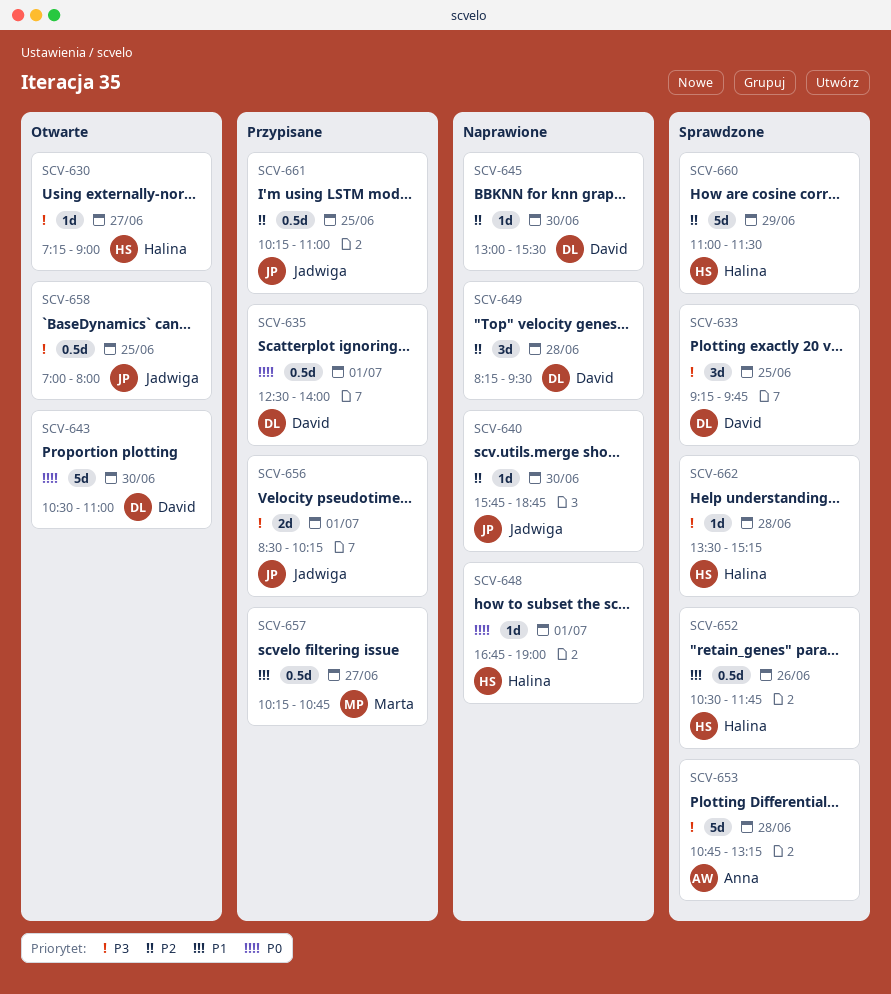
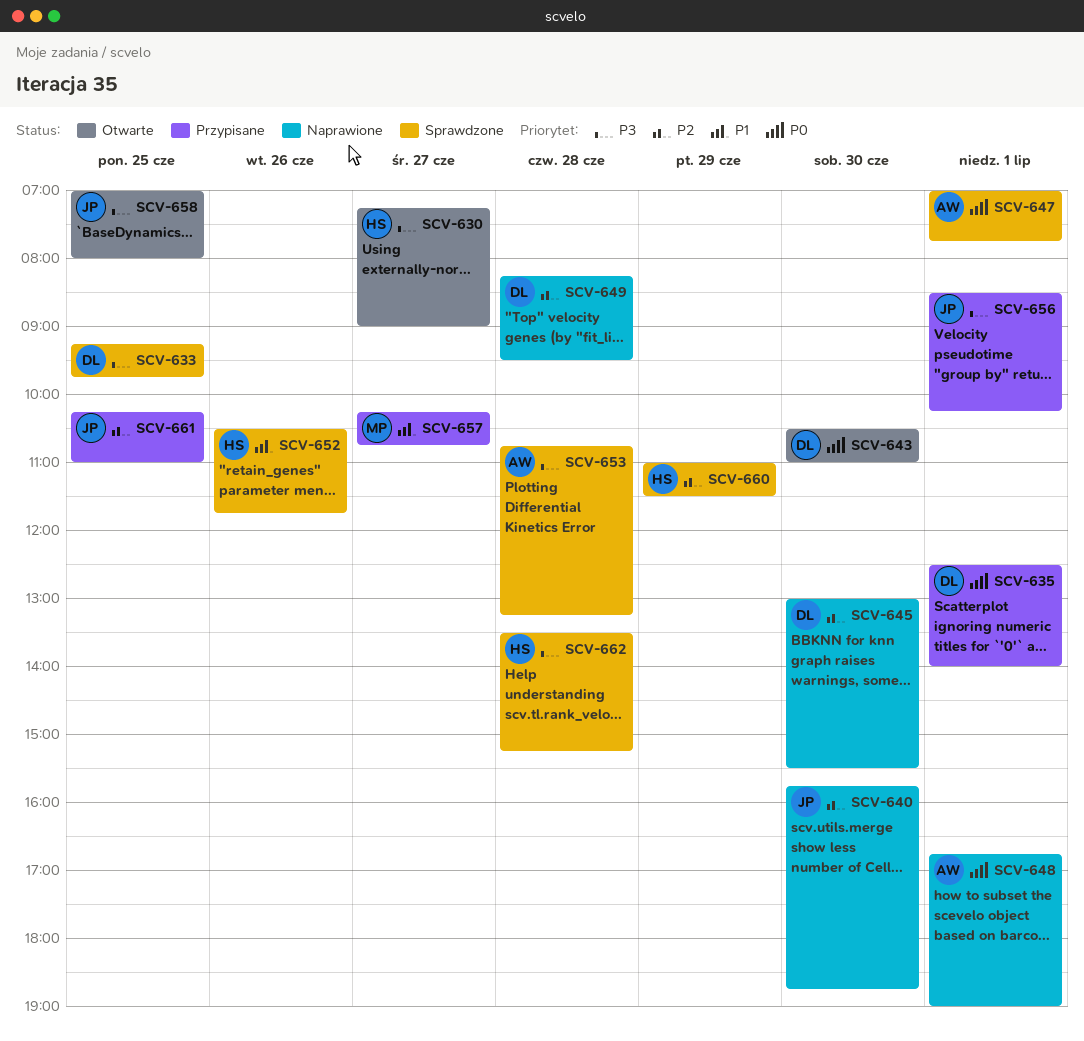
SCV-647: none -> present
SCV-648, owner: Halina -> Anna

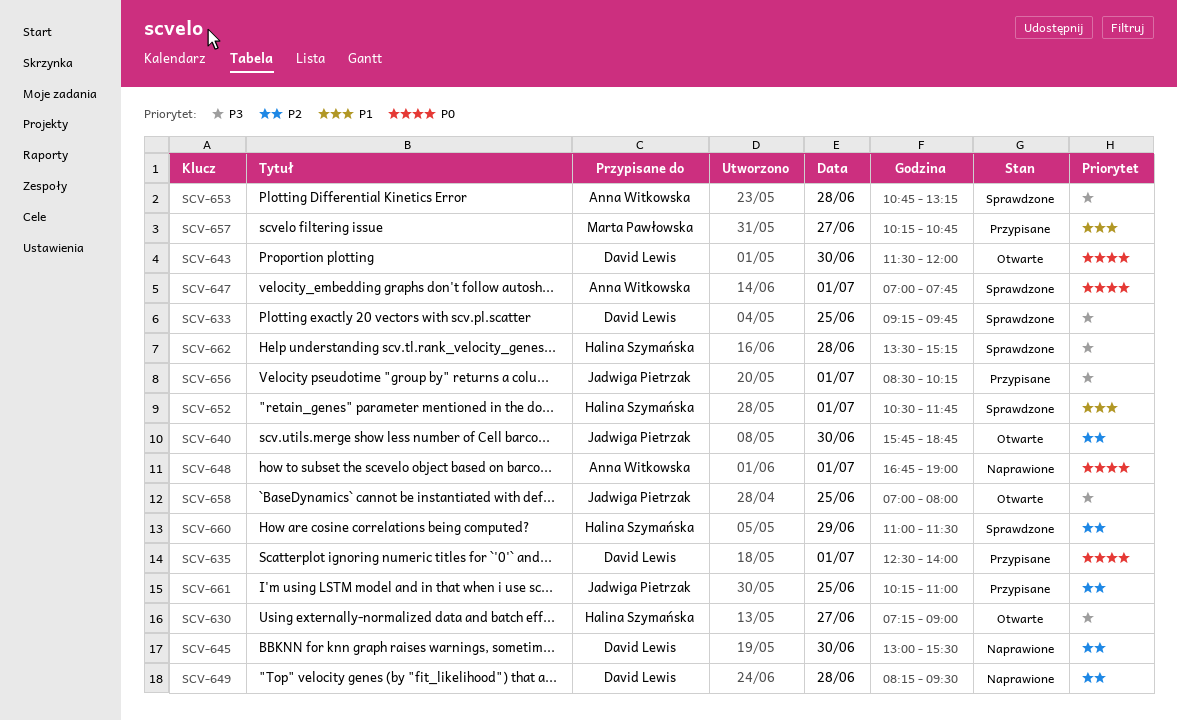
SCV-640, status: Naprawione -> Otwarte
SCV-643, begins: 10:30 -> 11:30
SCV-643, ends: 11:00 -> 12:00
SCV-652, day: Jun 26 -> Jul 1

